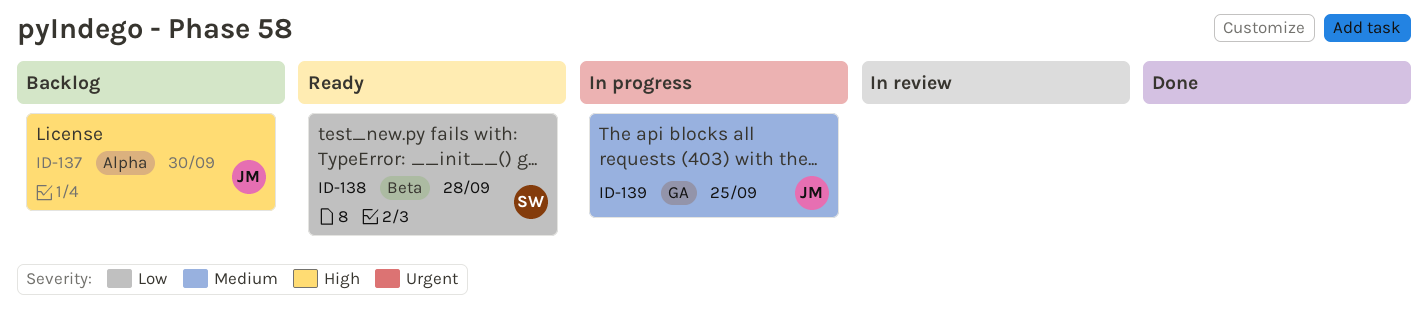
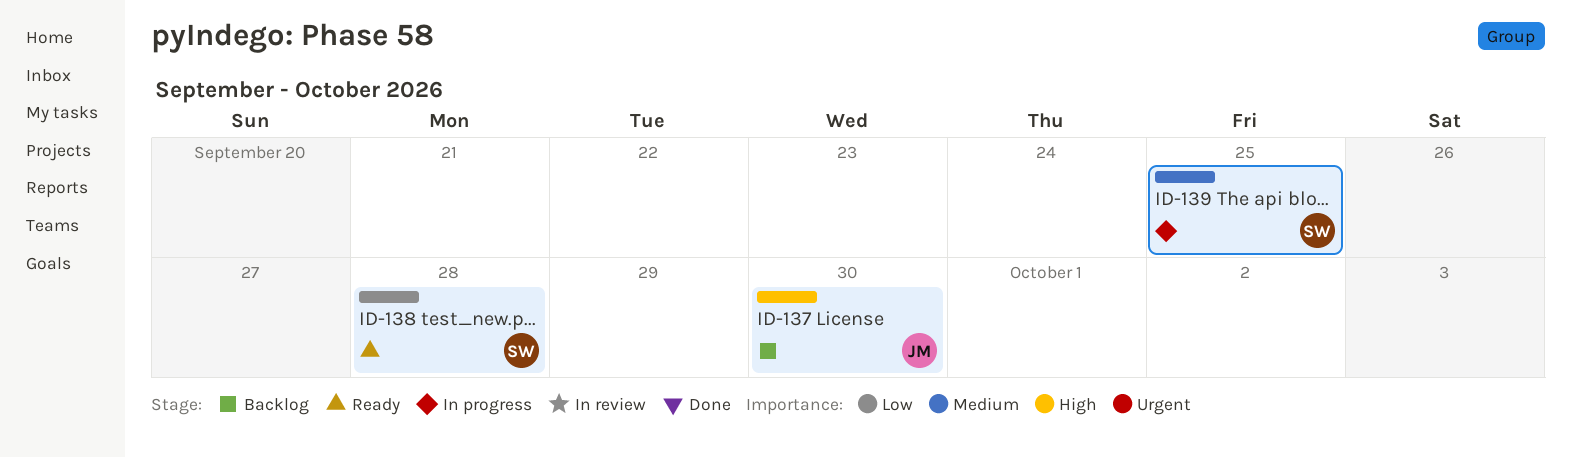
ID-139, owner: JM -> SW

